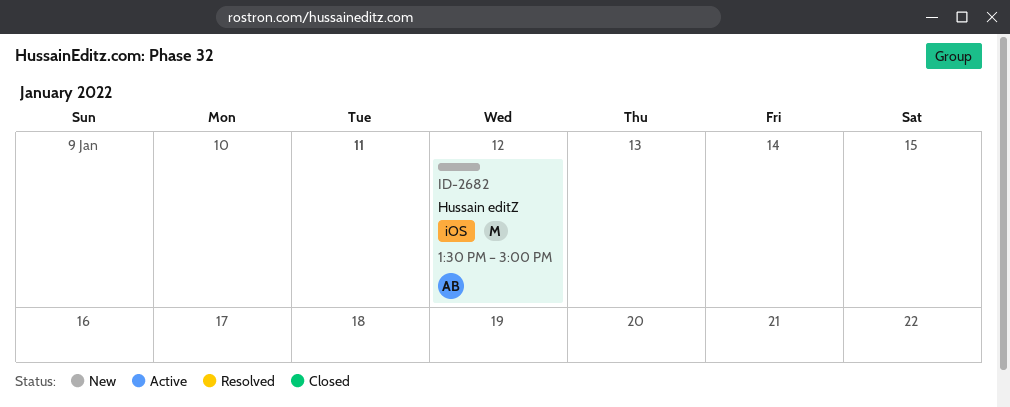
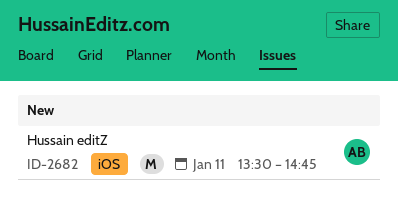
ID-2682, day: Jan 12 -> Jan 11
ID-2682, ends: 15:00 -> 14:45

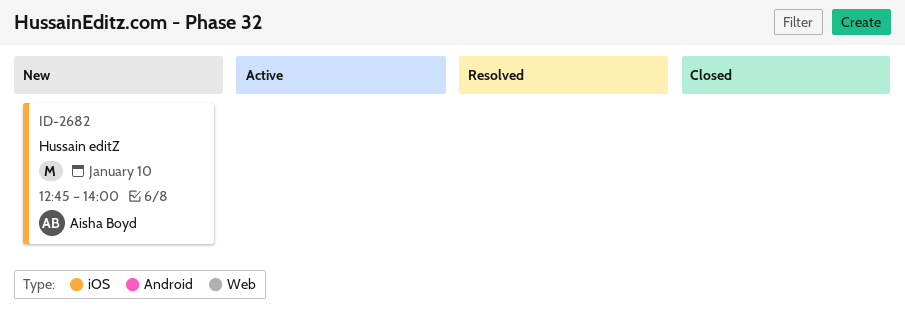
ID-2682, day: Jan 11 -> Jan 10
ID-2682, begins: 13:30 -> 12:45
ID-2682, ends: 14:45 -> 14:00

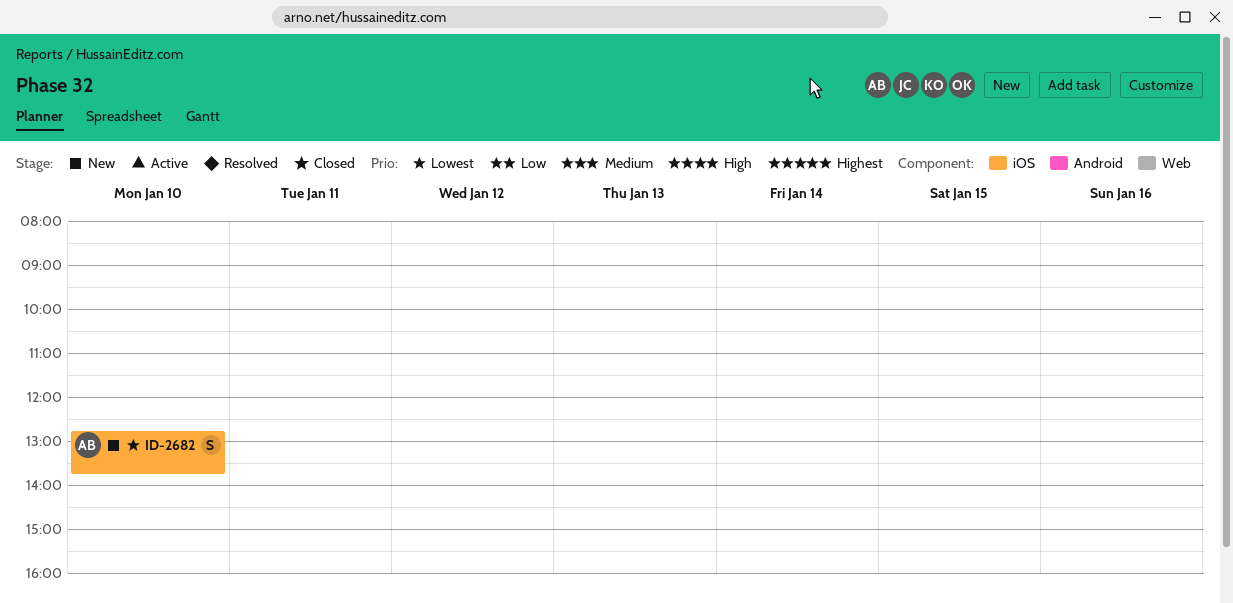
ID-2682, estimate: M -> S
ID-2682, ends: 14:00 -> 13:45

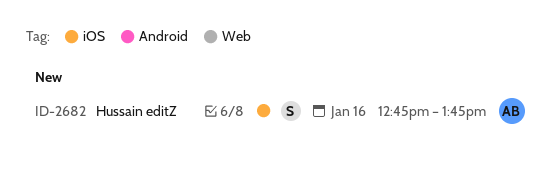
ID-2682, day: Jan 10 -> Jan 16

